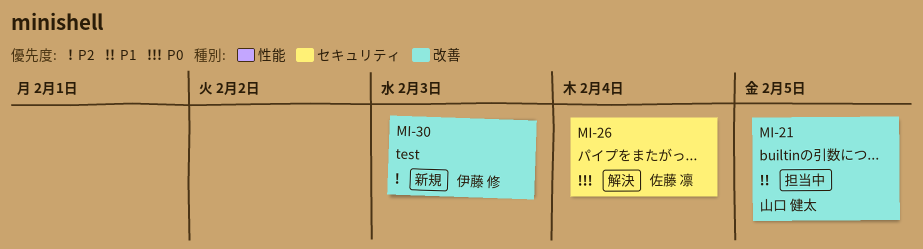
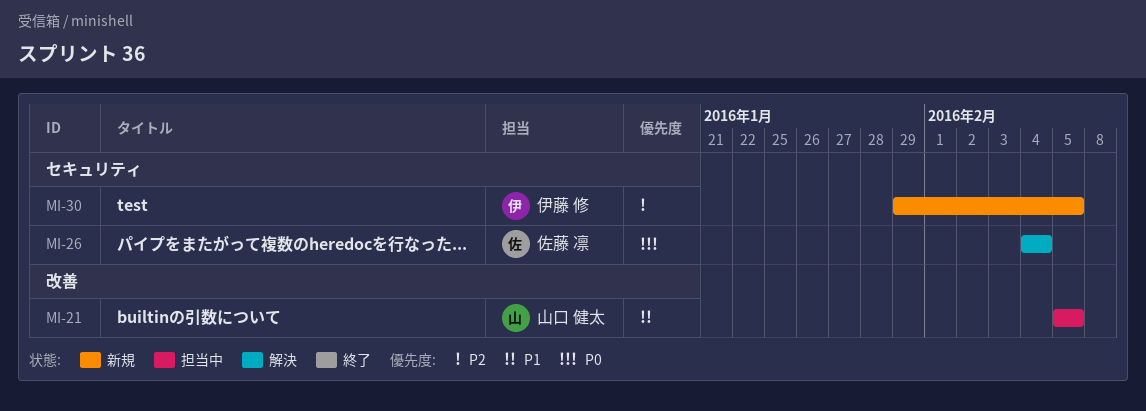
MI-30, label: 改善 -> セキュリティ
MI-30, due: Feb 3 -> Feb 5

